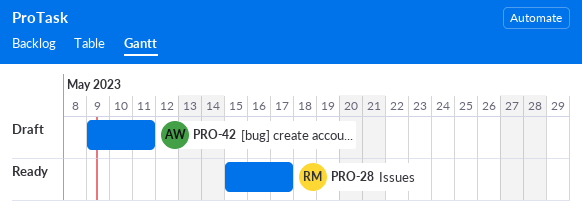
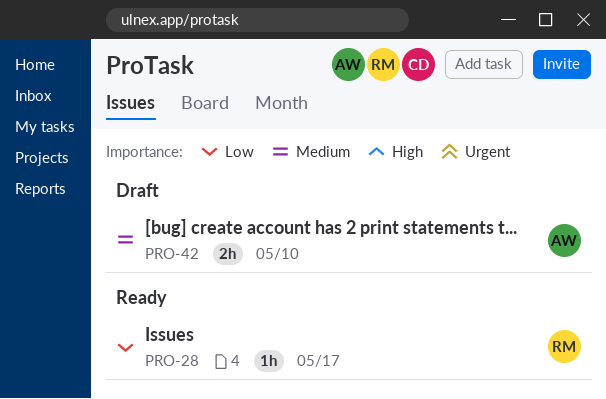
PRO-42, due: May 11 -> May 10

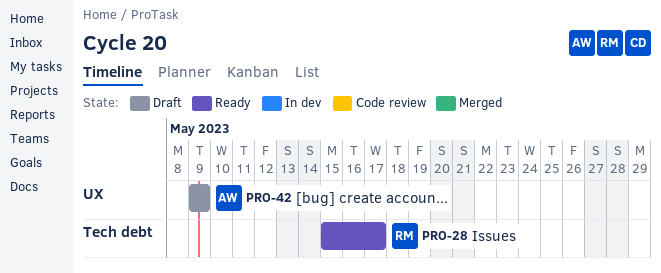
PRO-42, due: May 10 -> May 9

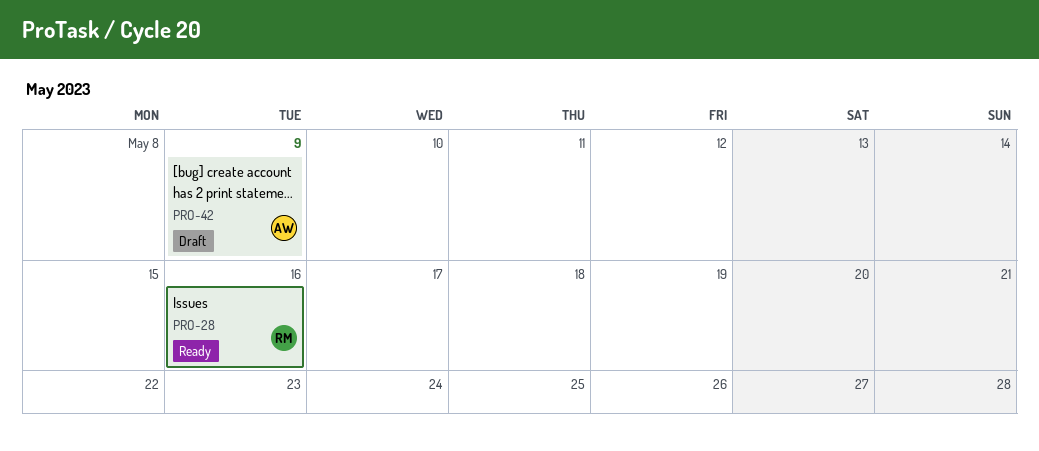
PRO-28, due: May 17 -> May 16

